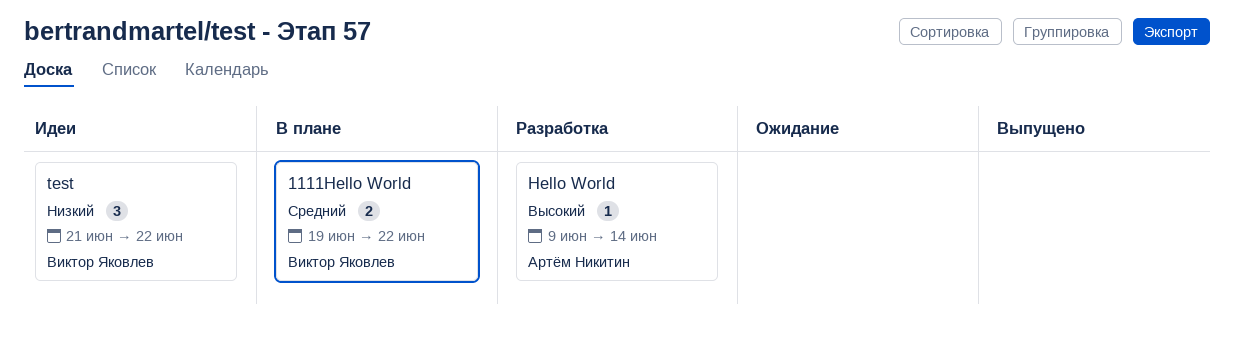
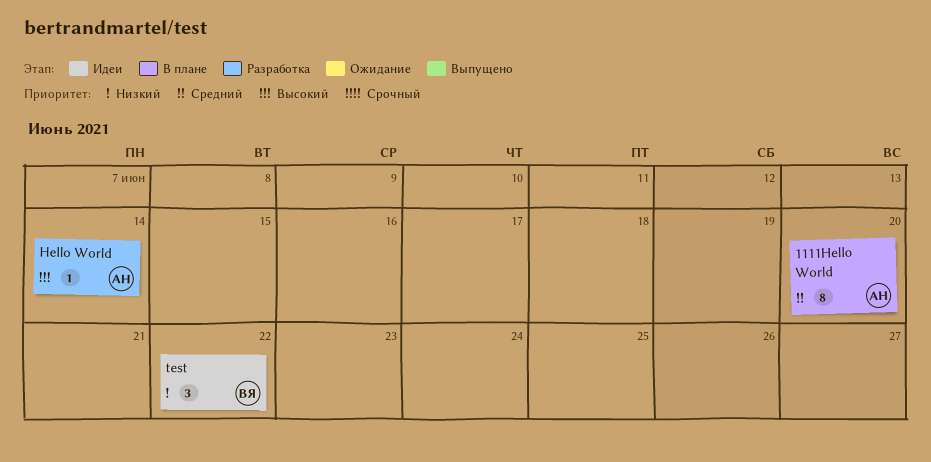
1111Hello World, owner: Виктор Яковлев -> Артём Никитин
1111Hello World, estimate: 2 -> 8
1111Hello World, due: Jun 22 -> Jun 20

